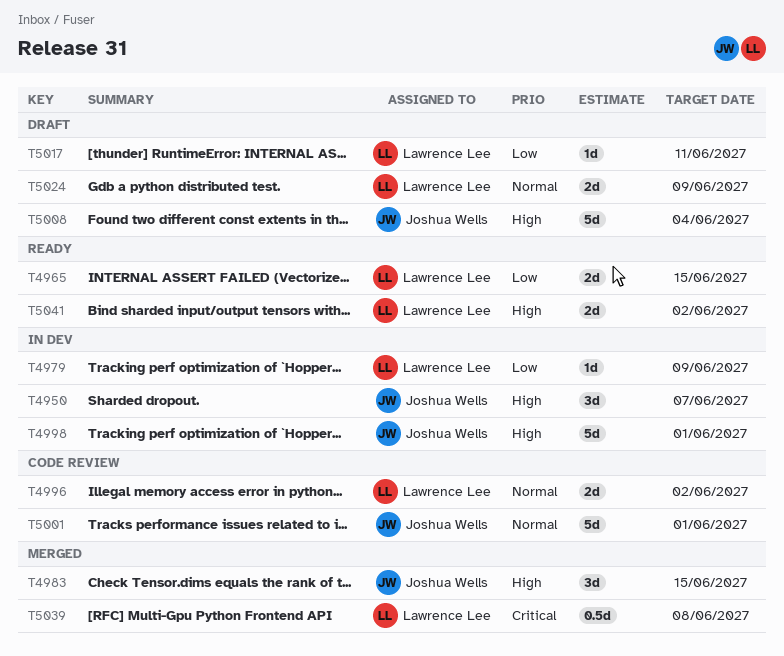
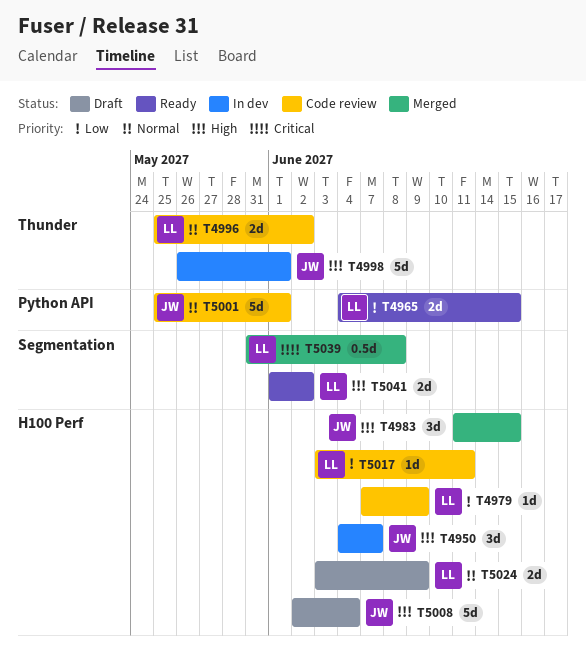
T4979, status: In dev -> Code review
T5017, status: Draft -> Code review

